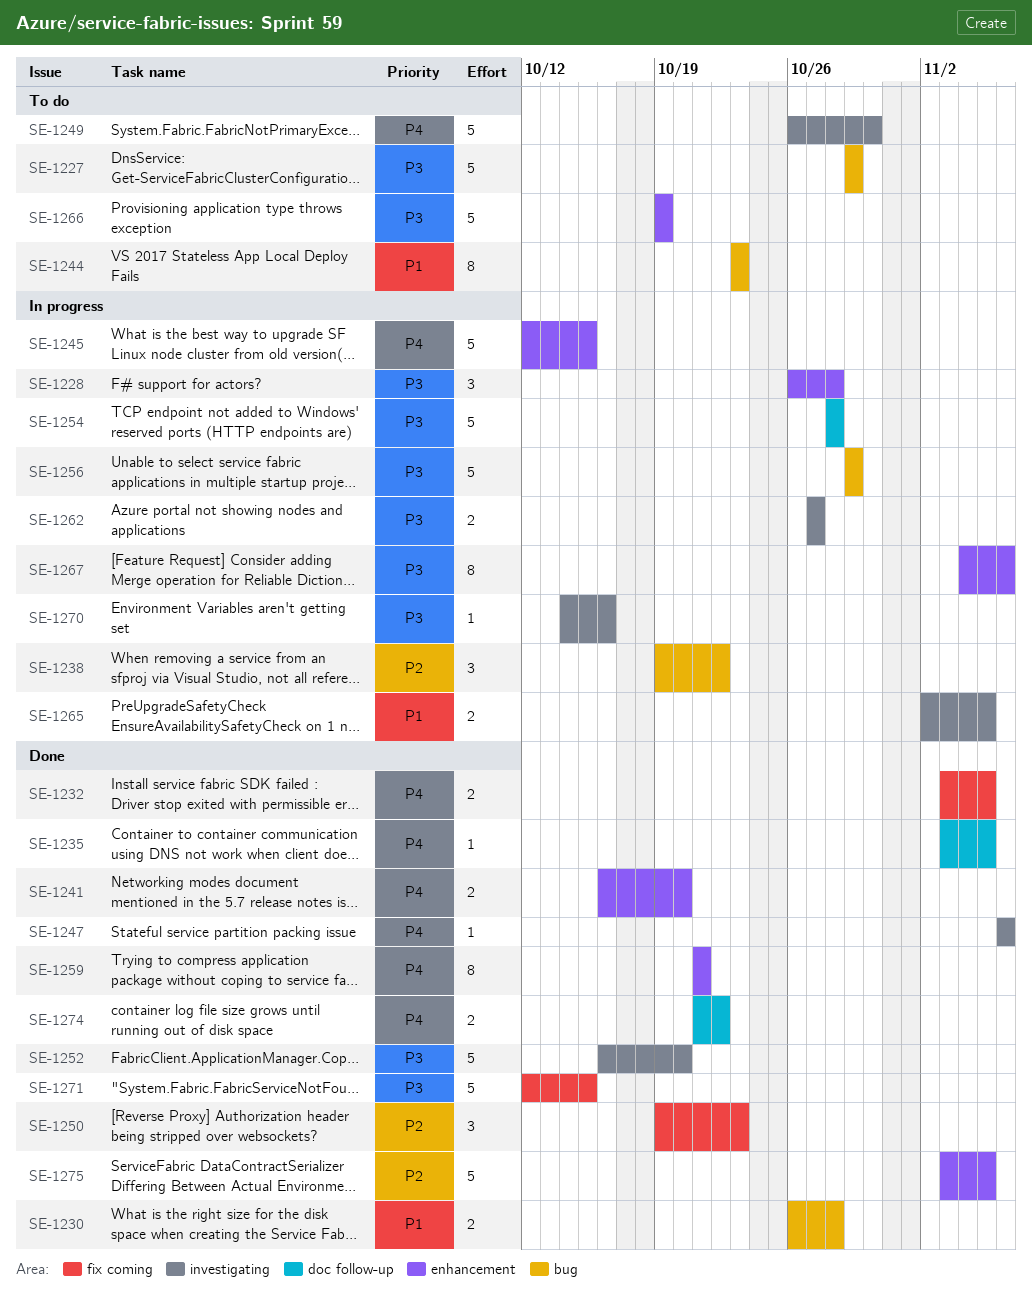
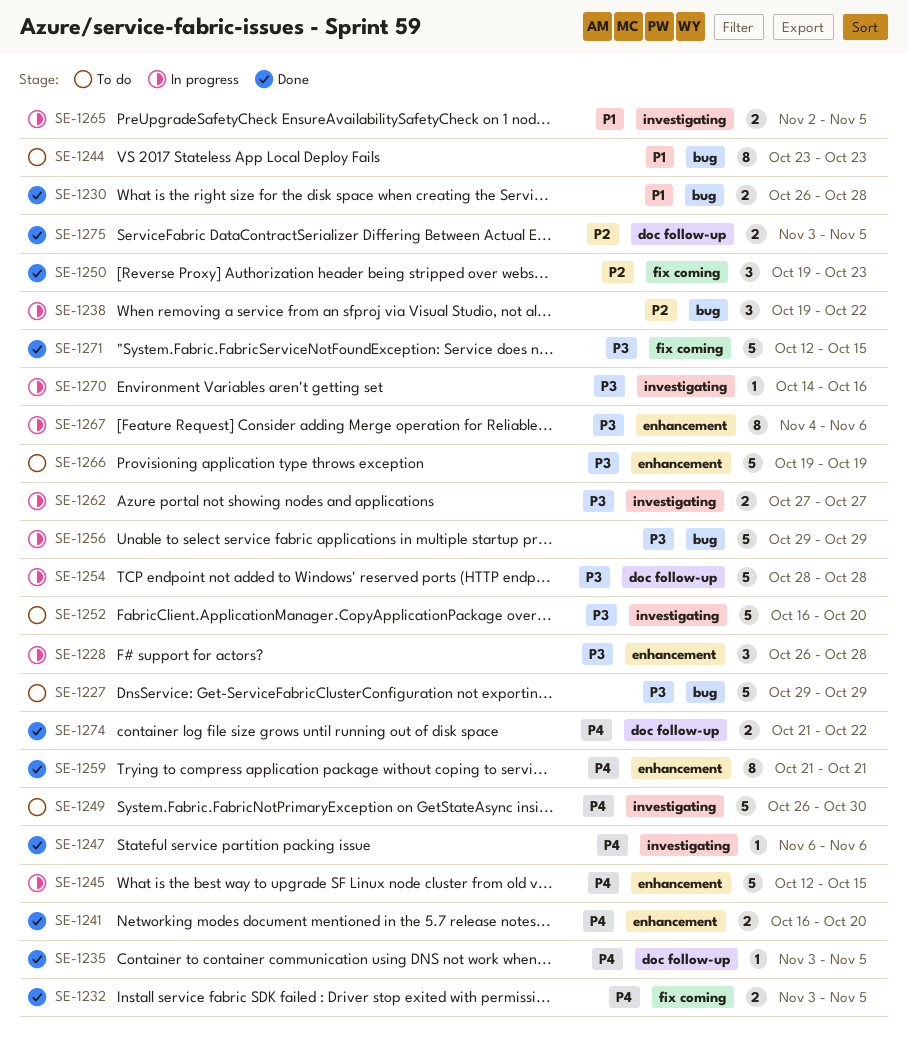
SE-1252, status: Done -> To do
SE-1275, label: enhancement -> doc follow-up
SE-1275, estimate: 5 -> 2

